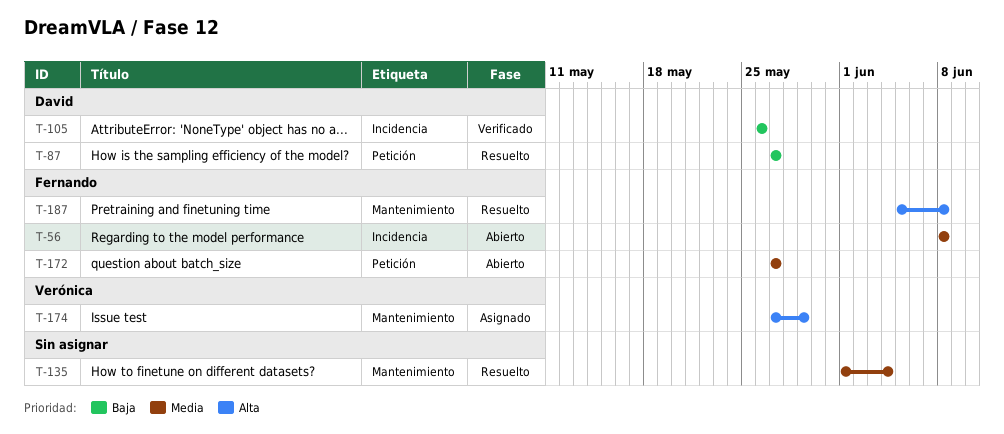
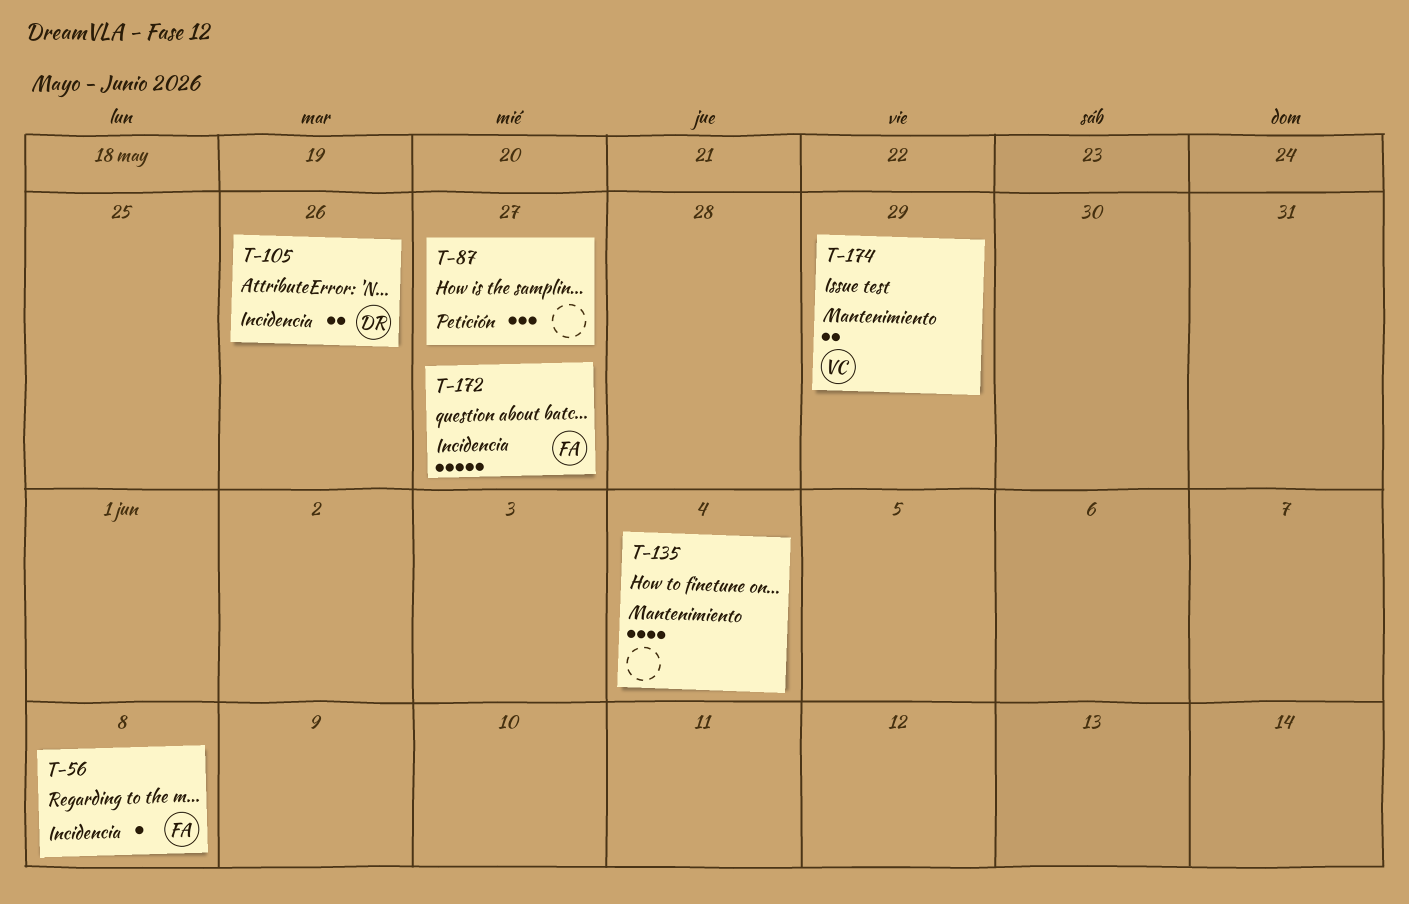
T-87, owner: David -> none
T-172, label: Petición -> Incidencia
T-187: present -> none

